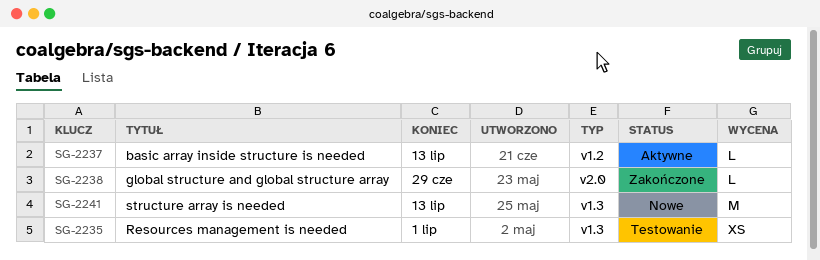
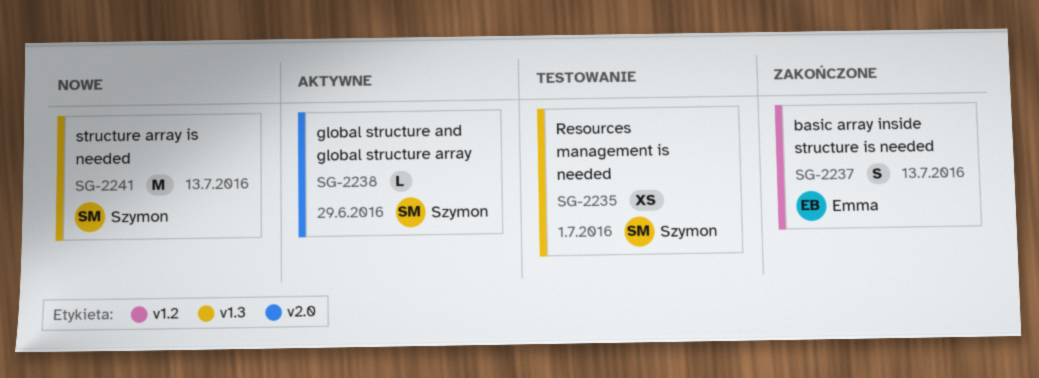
SG-2237, status: Aktywne -> Zakończone
SG-2237, estimate: L -> S
SG-2238, status: Zakończone -> Aktywne

